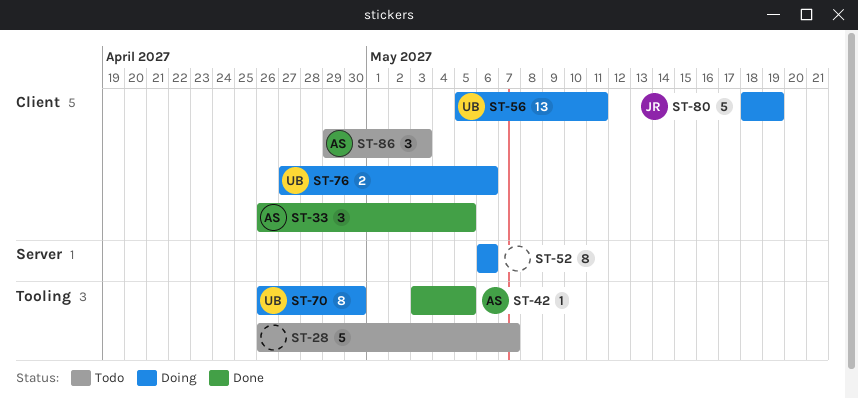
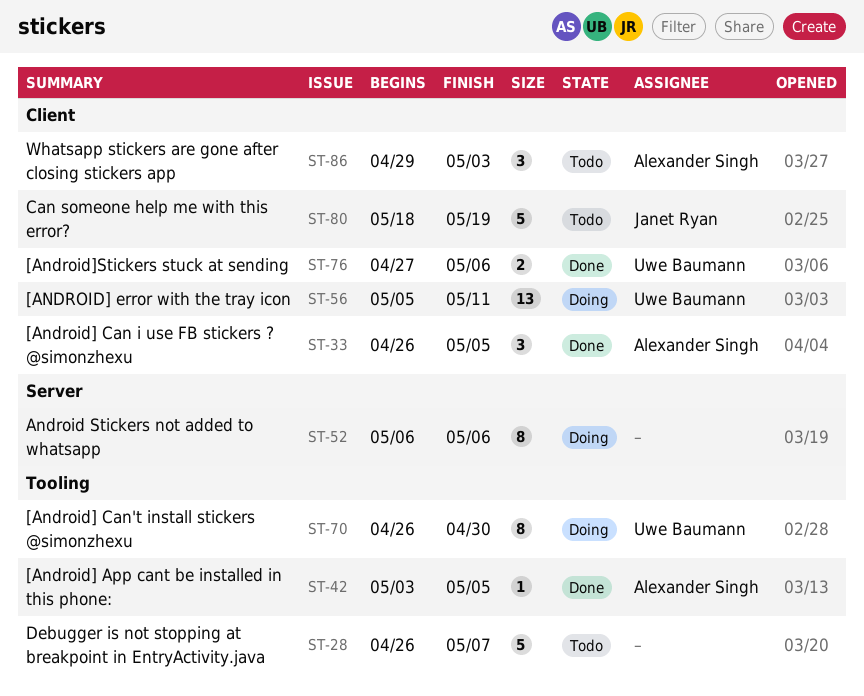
ST-76, status: Doing -> Done
ST-80, status: Doing -> Todo

